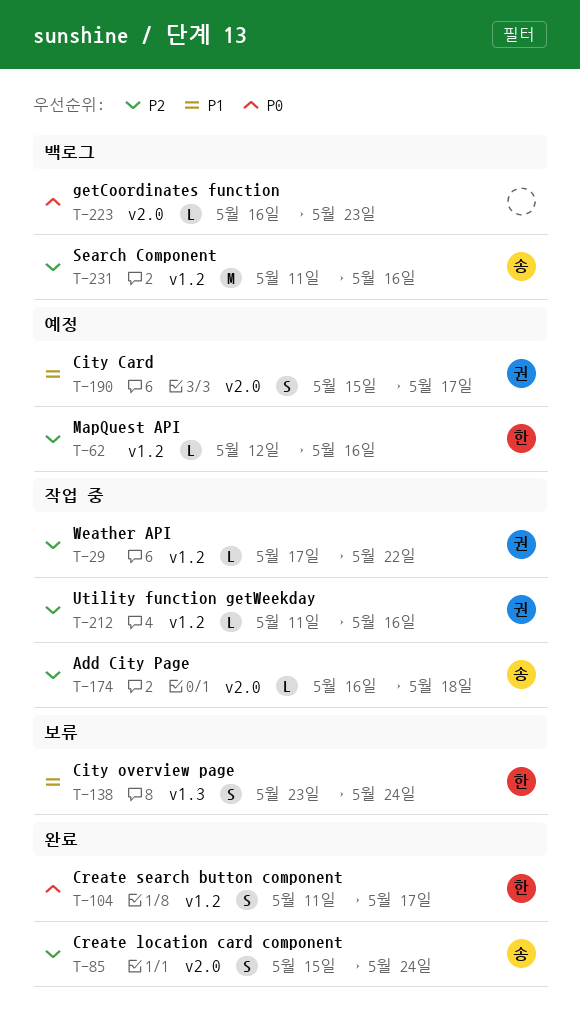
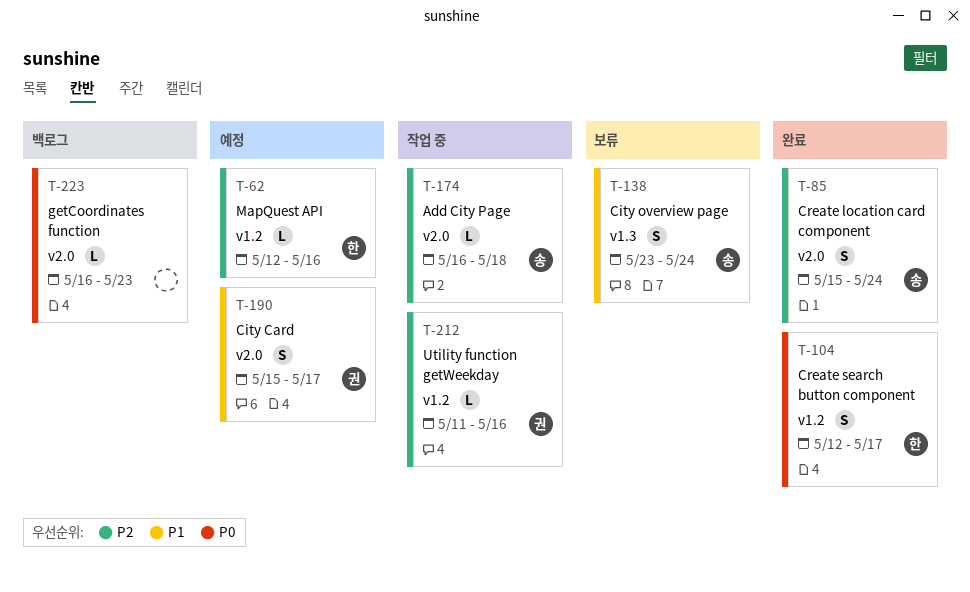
T-29: present -> none
T-104, start: May 11 -> May 12
T-138, owner: 한 -> 송
T-231: present -> none

